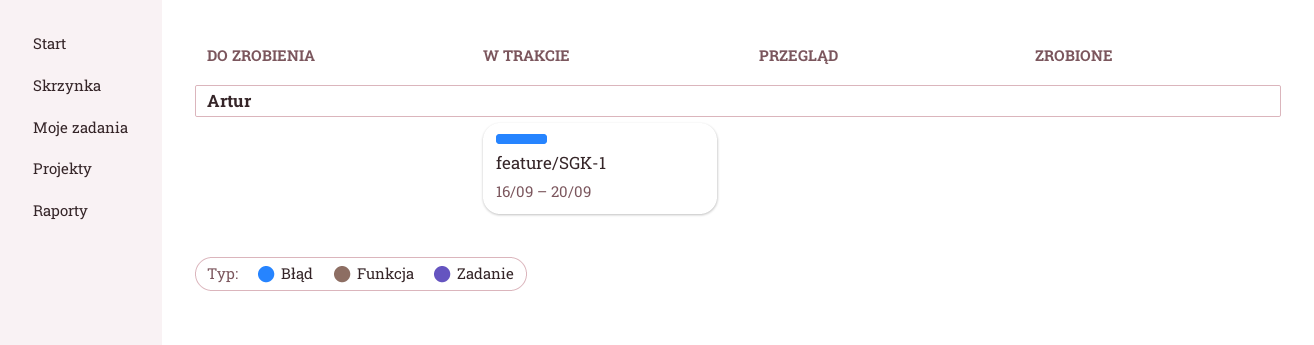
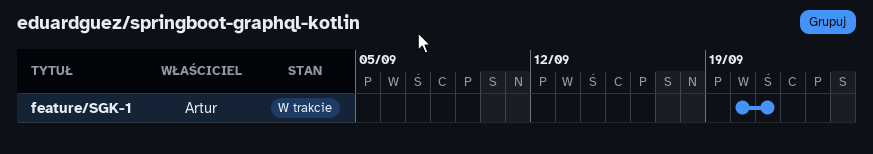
feature/SGK-1, start: Sep 16 -> Sep 20
feature/SGK-1, due: Sep 20 -> Sep 21

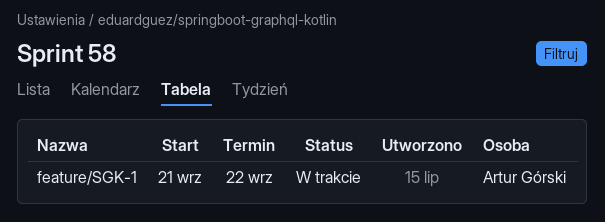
feature/SGK-1, start: Sep 20 -> Sep 21
feature/SGK-1, due: Sep 21 -> Sep 22

